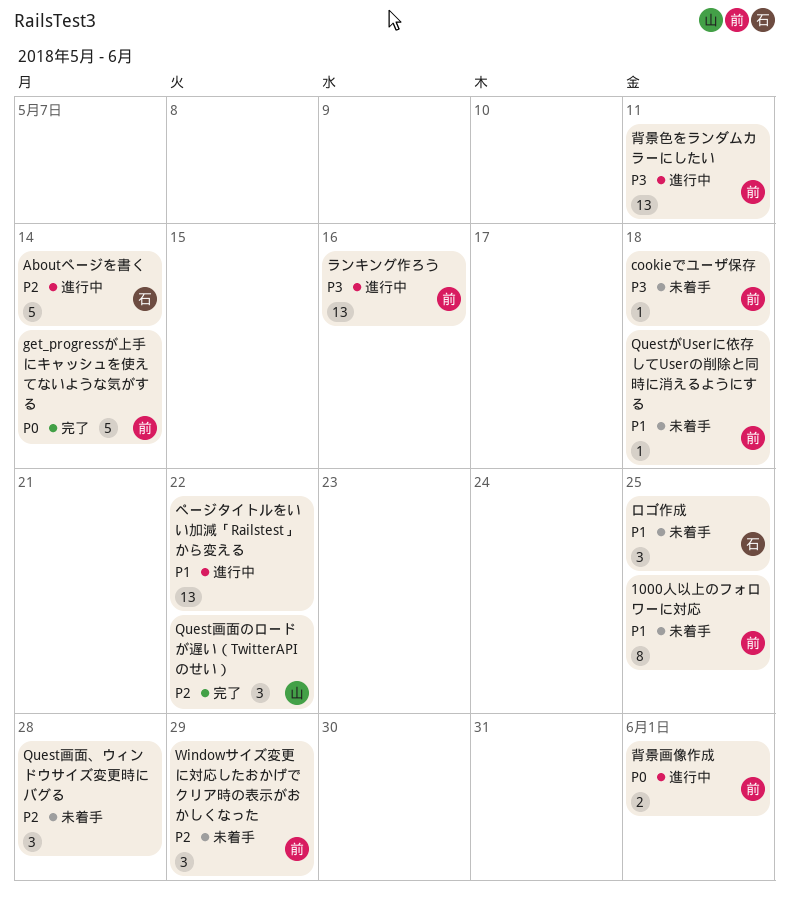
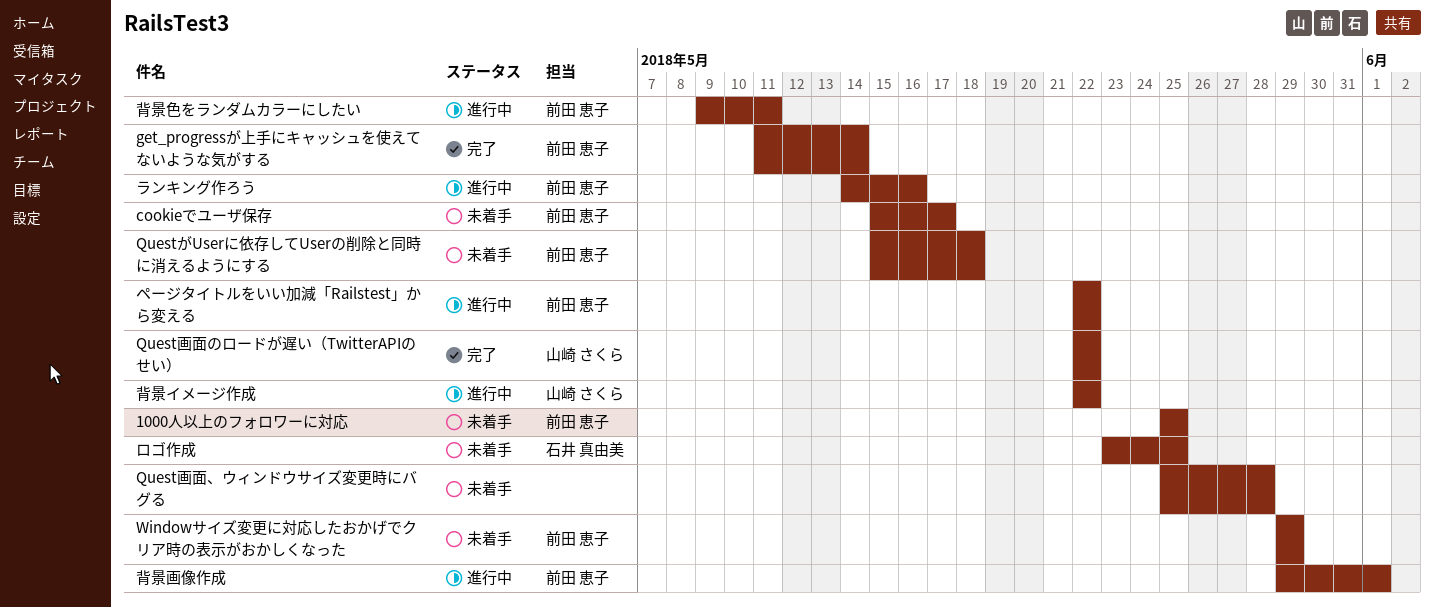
Aboutページを書く: present -> none
cookieでユーザ保存, due: May 18 -> May 17
ページタイトルをいい加減「Railstest」から変える, owner: none -> 前田 恵子
背景イメージ作成: none -> present

